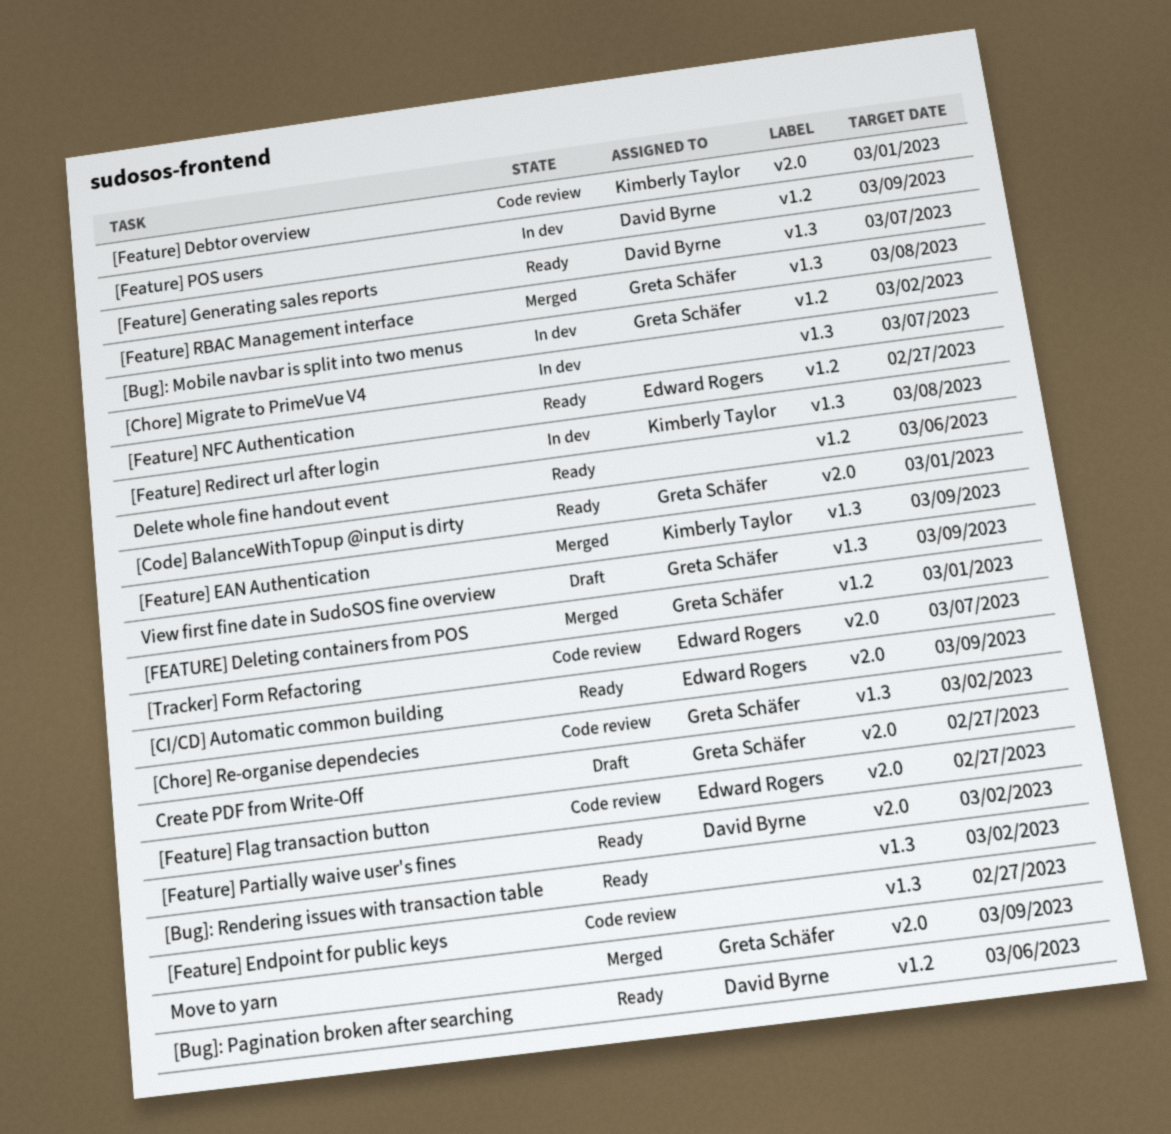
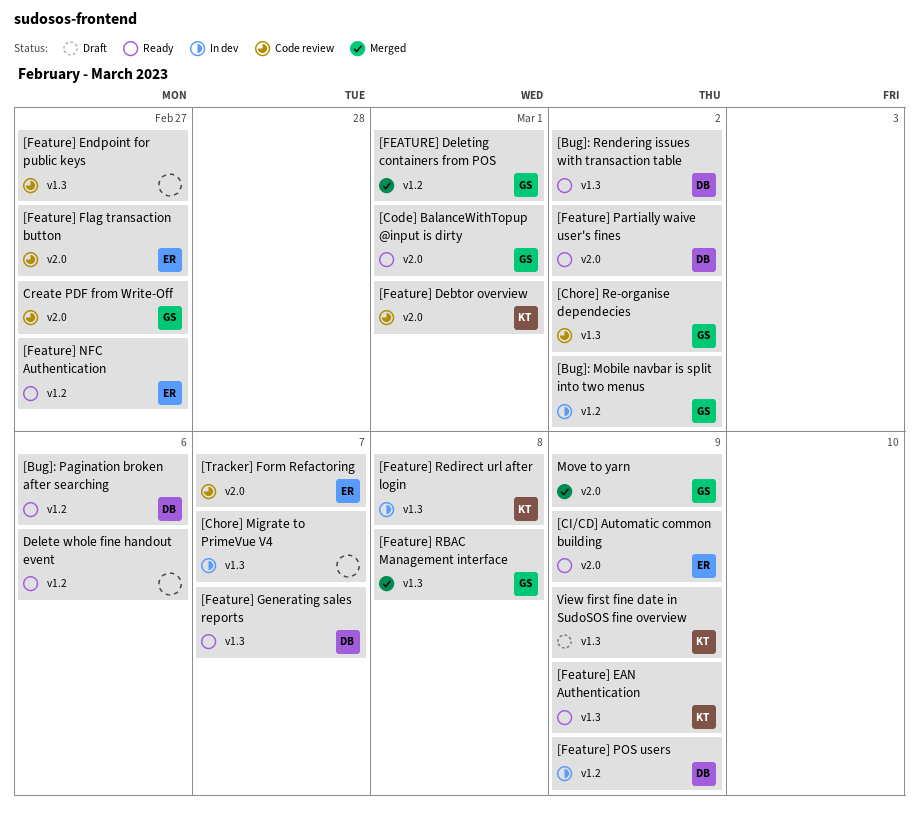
[Bug]: Rendering issues with transaction table, owner: none -> David Byrne
[Feature] EAN Authentication, status: Merged -> Ready
Create PDF from Write-Off, status: Draft -> Code review
View first fine date in SudoSOS fine overview, owner: Greta Schäfer -> Kimberly Taylor

